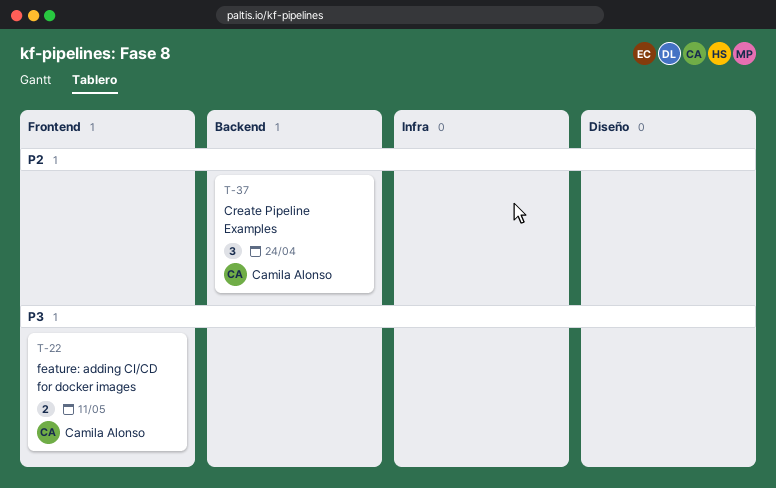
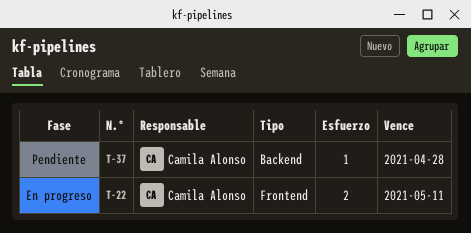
T-37, estimate: 3 -> 1
T-37, due: Apr 24 -> Apr 28

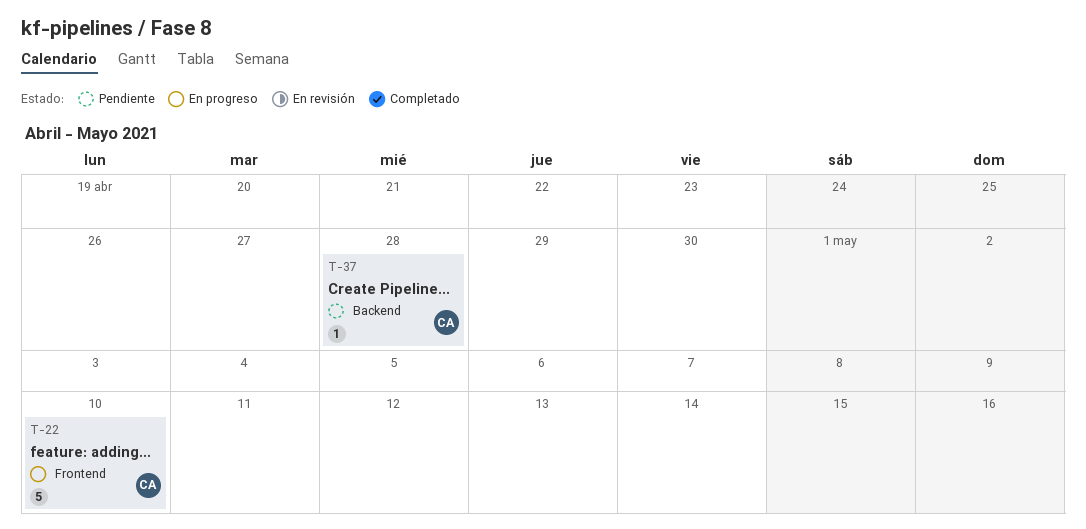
T-22, estimate: 2 -> 5
T-22, due: May 11 -> May 10

